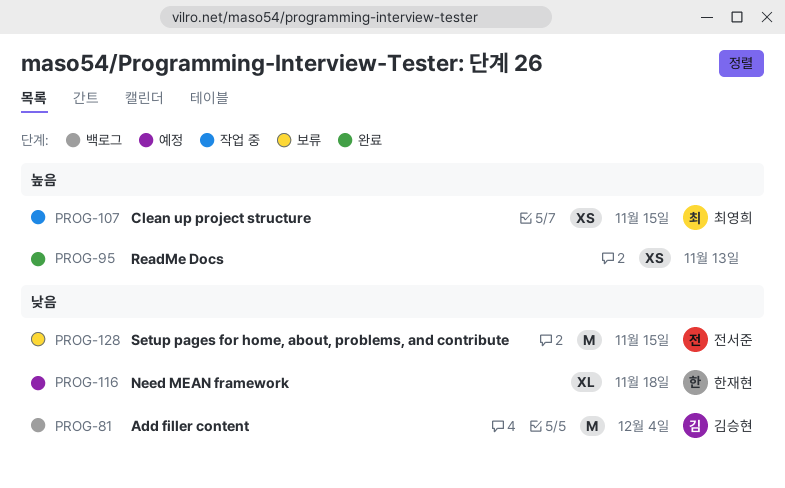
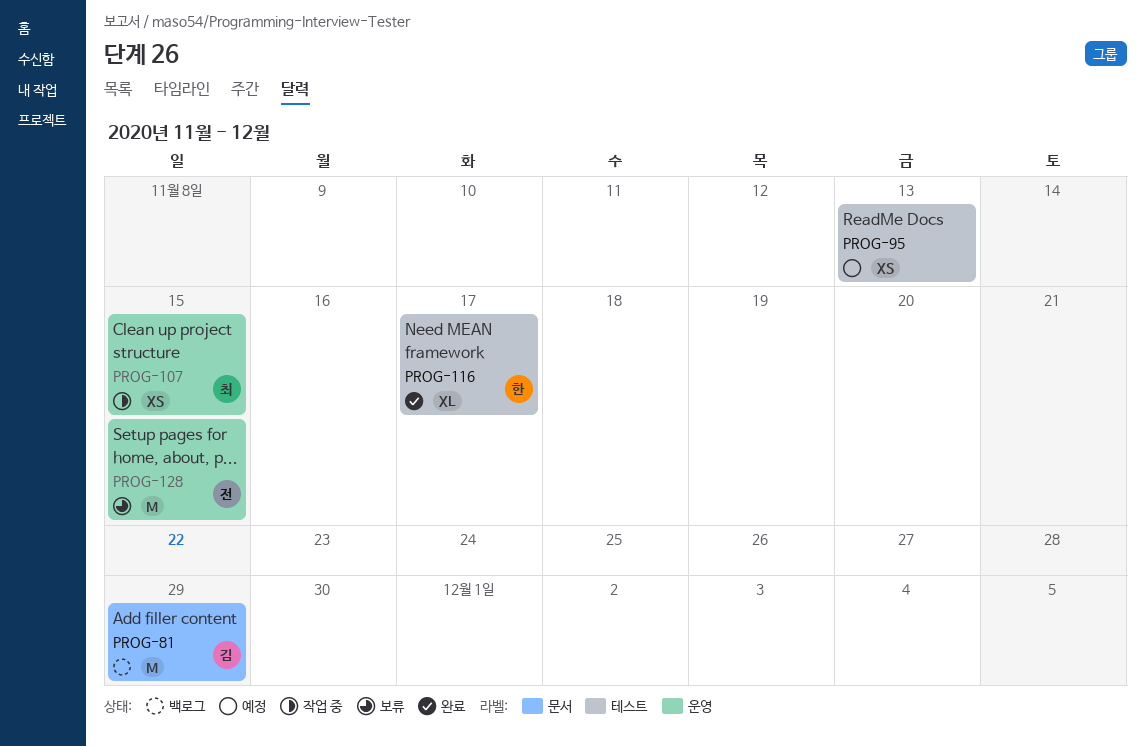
PROG-81, due: Dec 4 -> Nov 29
PROG-95, status: 완료 -> 예정
PROG-116, status: 예정 -> 완료
PROG-116, due: Nov 18 -> Nov 17

